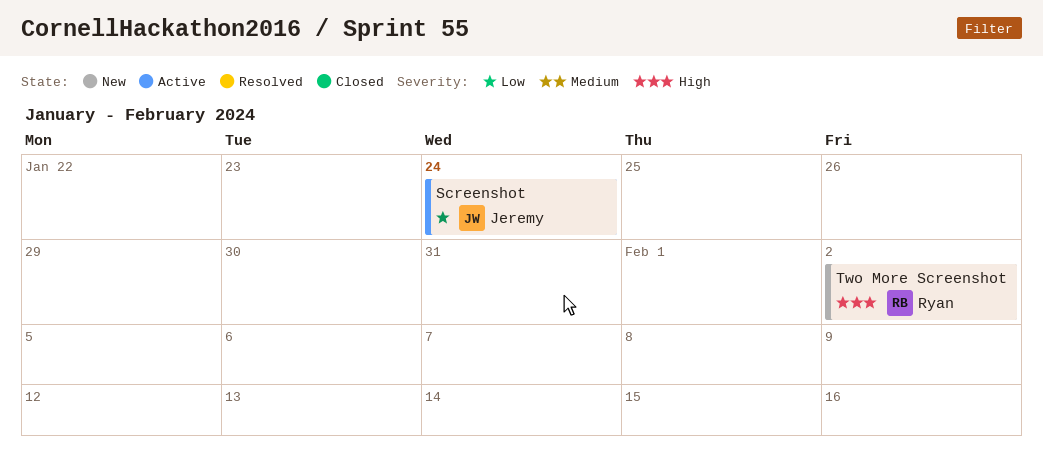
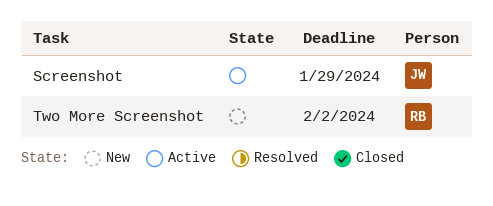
Screenshot, due: Jan 24 -> Jan 29

